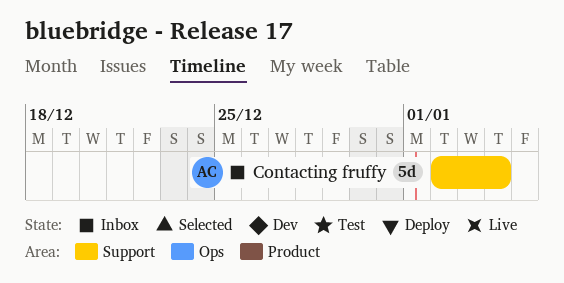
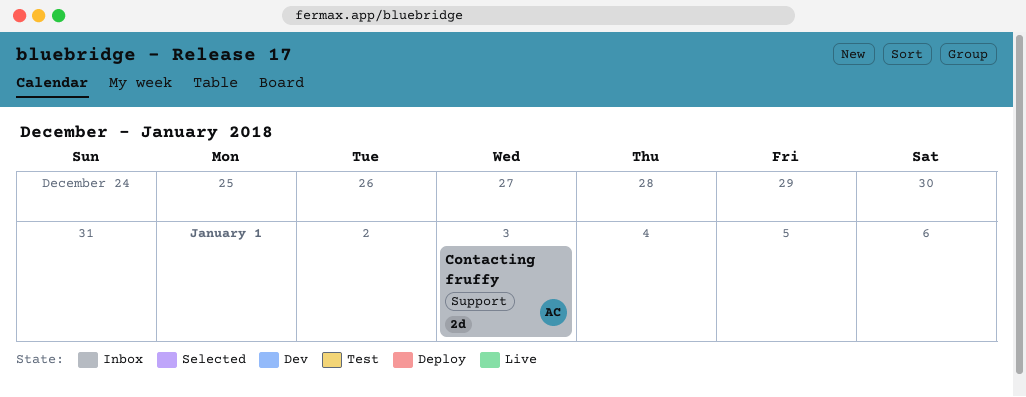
Contacting fruffy, estimate: 5d -> 2d
Contacting fruffy, due: Jan 4 -> Jan 3

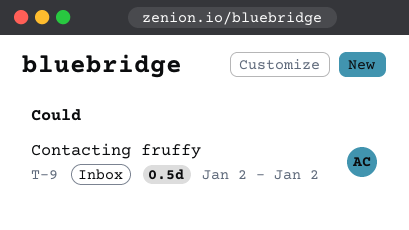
Contacting fruffy, estimate: 2d -> 0.5d
Contacting fruffy, due: Jan 3 -> Jan 2

